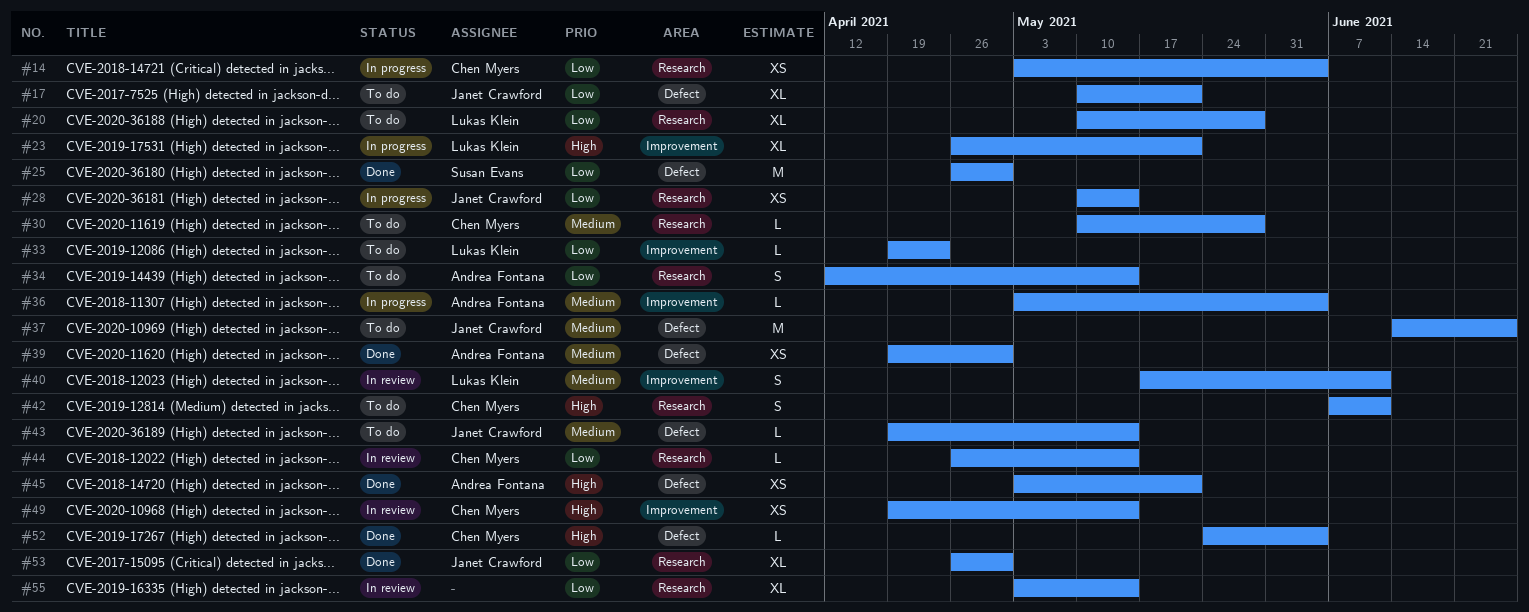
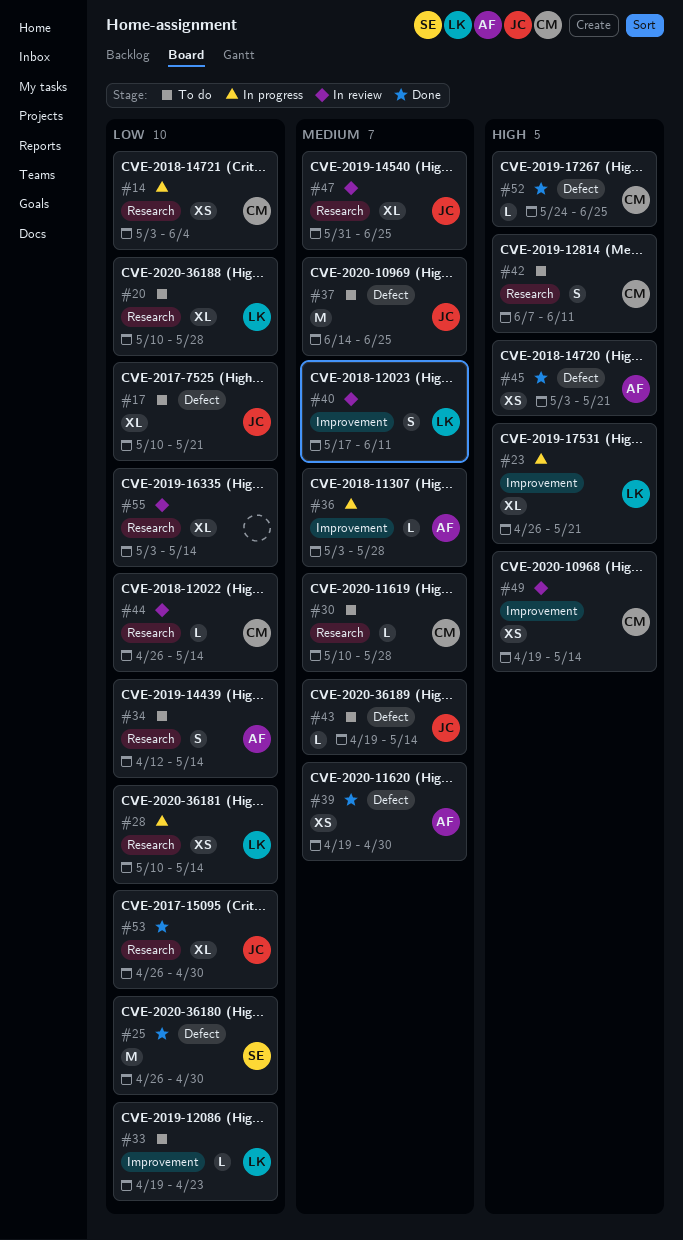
#28, owner: Janet Crawford -> Lukas Klein
#36, due: Jun 4 -> May 28
#47: none -> present
#52, due: Jun 4 -> Jun 25

